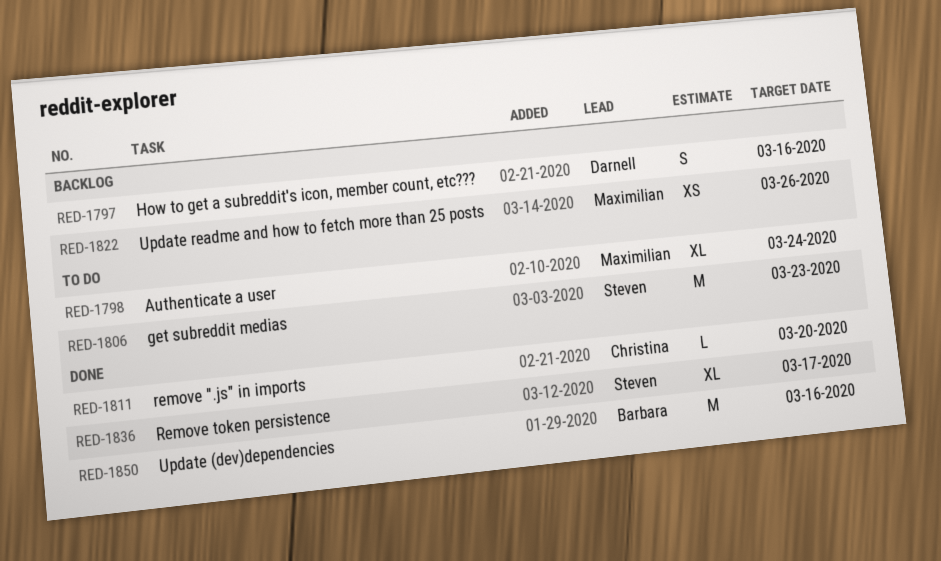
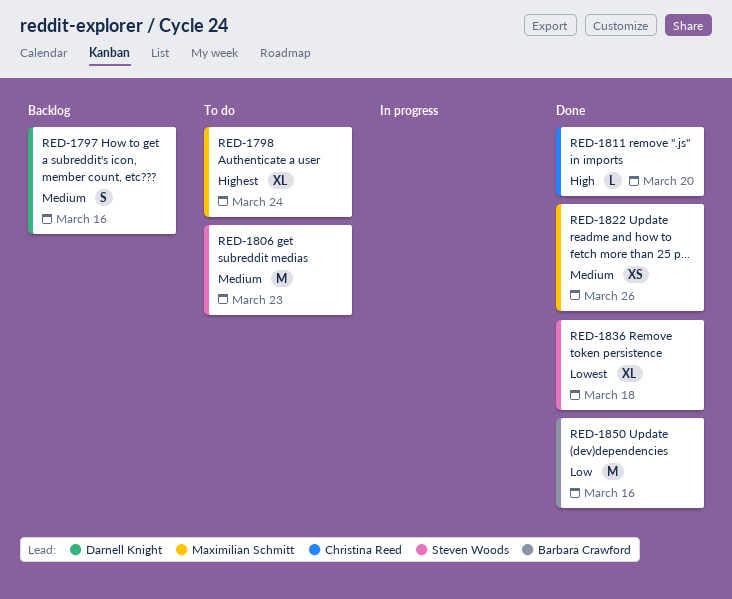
RED-1822, status: Backlog -> Done
RED-1836, due: Mar 17 -> Mar 18

